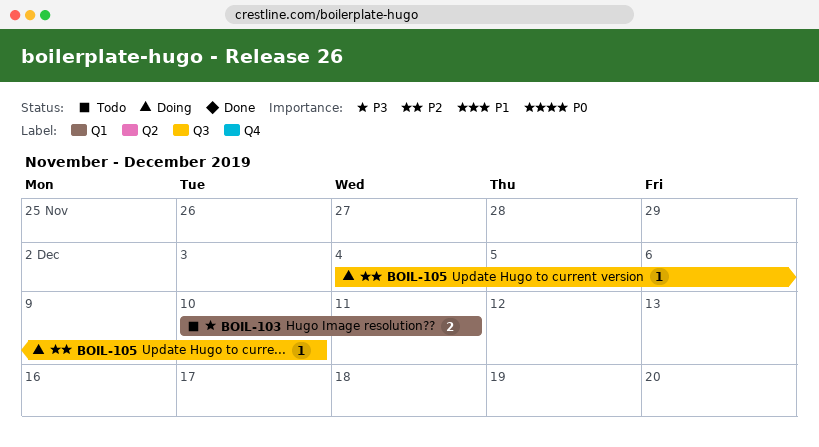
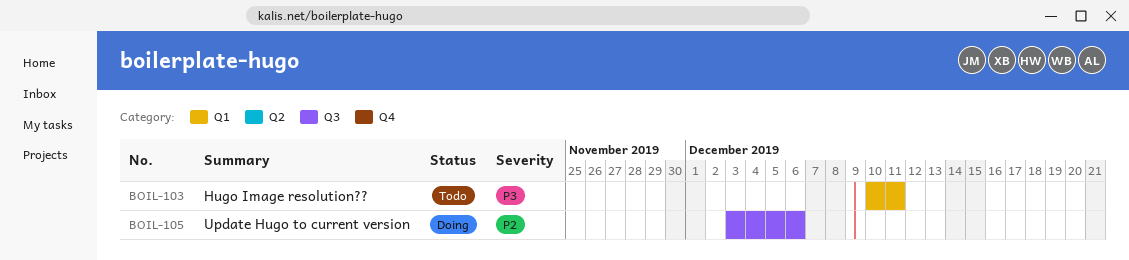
BOIL-105, start: Dec 4 -> Dec 3
BOIL-105, due: Dec 10 -> Dec 6

